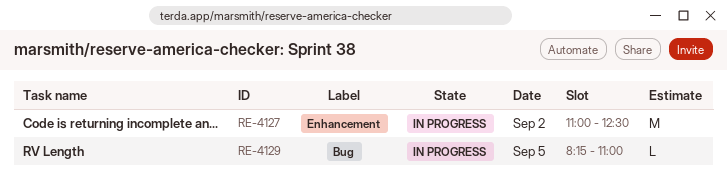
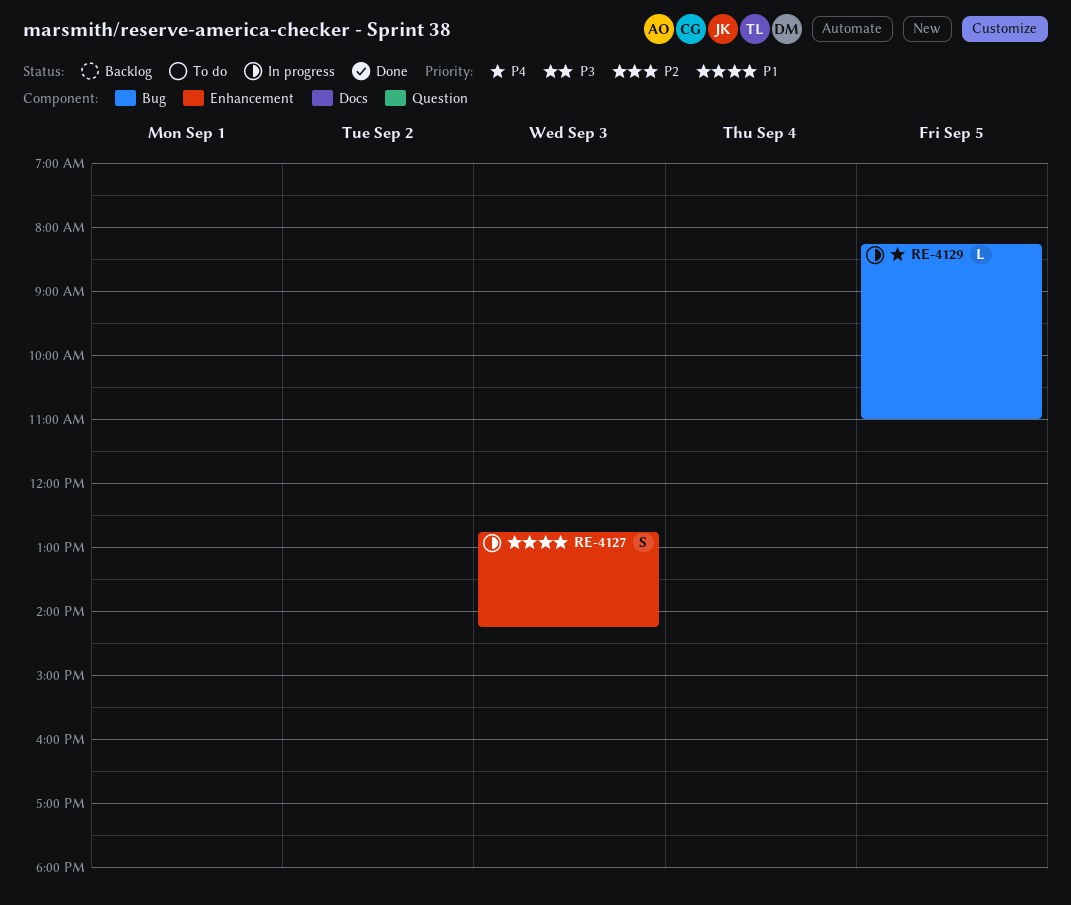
RE-4127, estimate: M -> S
RE-4127, day: Sep 2 -> Sep 3
RE-4127, begins: 11:00 -> 12:45
RE-4127, ends: 12:30 -> 14:15

